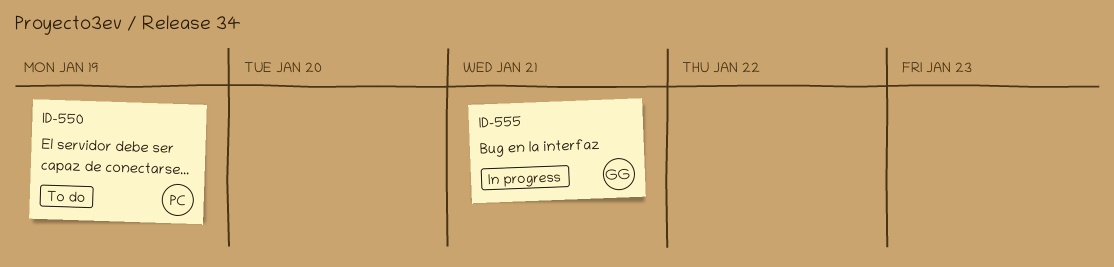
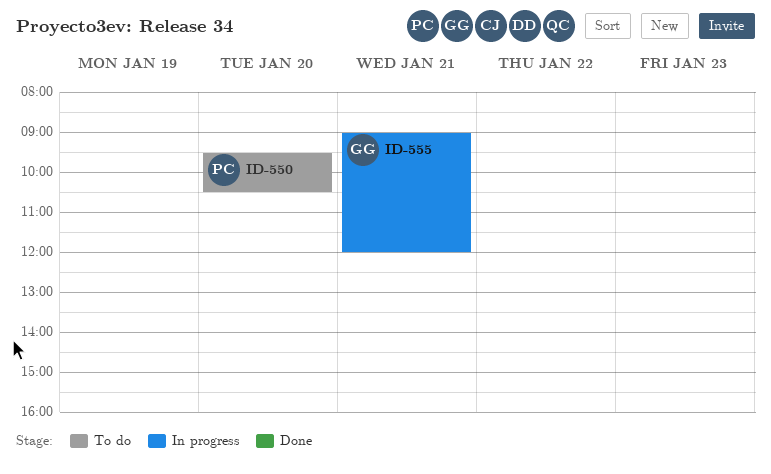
ID-550, day: Jan 19 -> Jan 20

